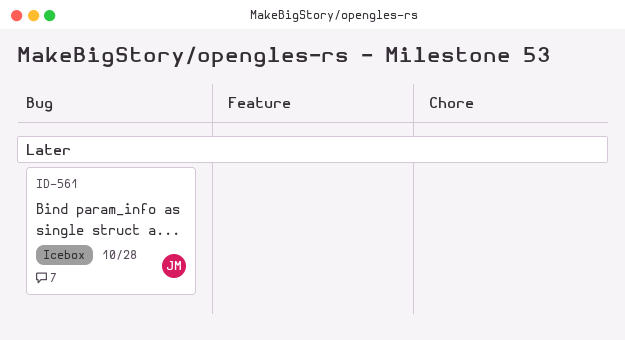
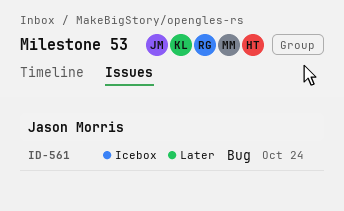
ID-561, due: Oct 28 -> Oct 24

